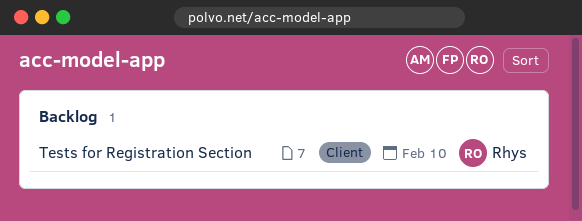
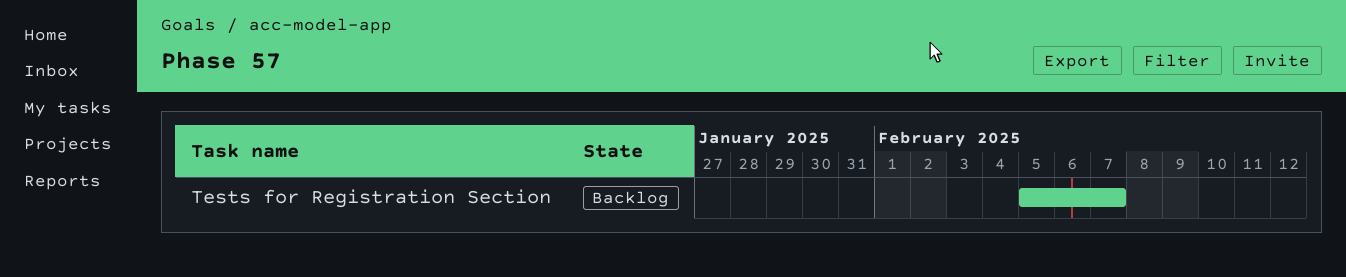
Tests for Registration Section, due: Feb 10 -> Feb 7

